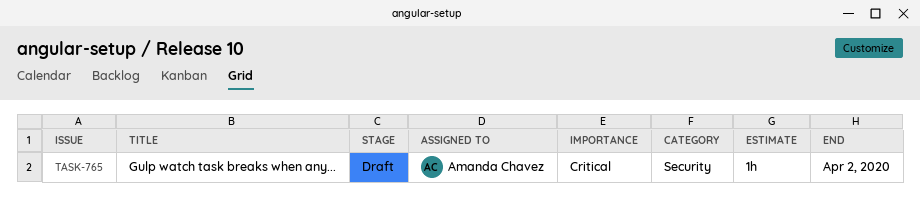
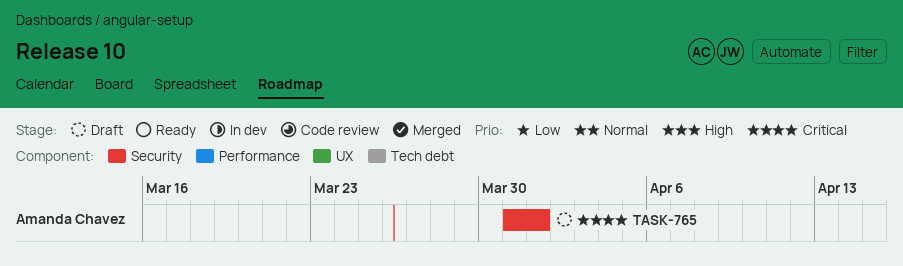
TASK-765, due: Apr 2 -> Apr 1

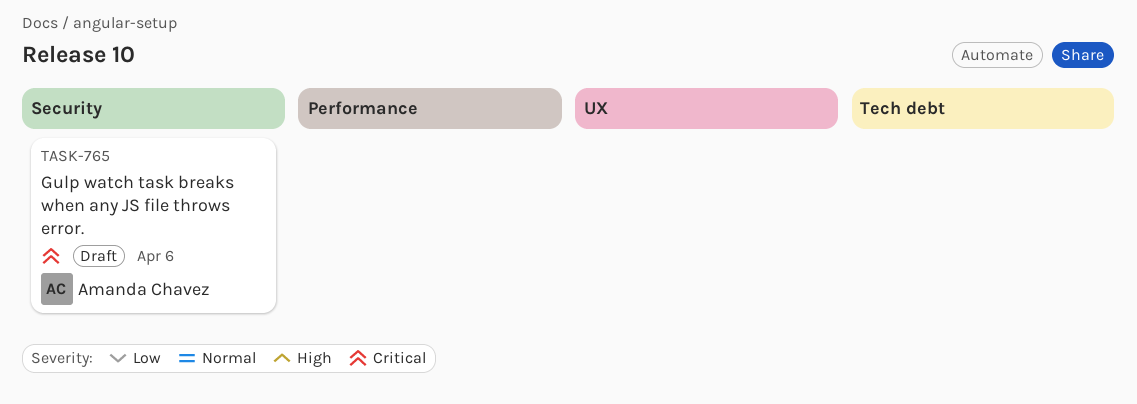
TASK-765, due: Apr 1 -> Apr 6

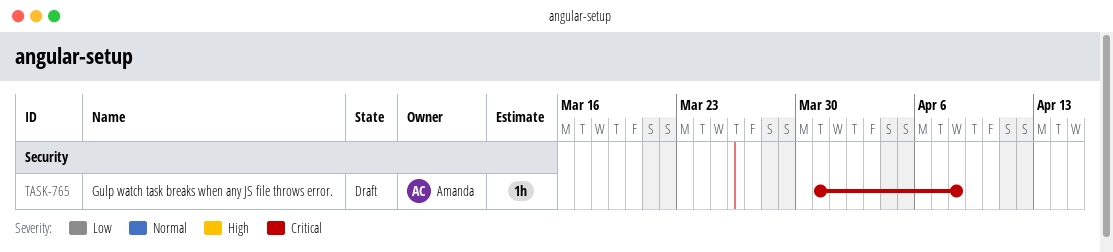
TASK-765, due: Apr 6 -> Apr 8

